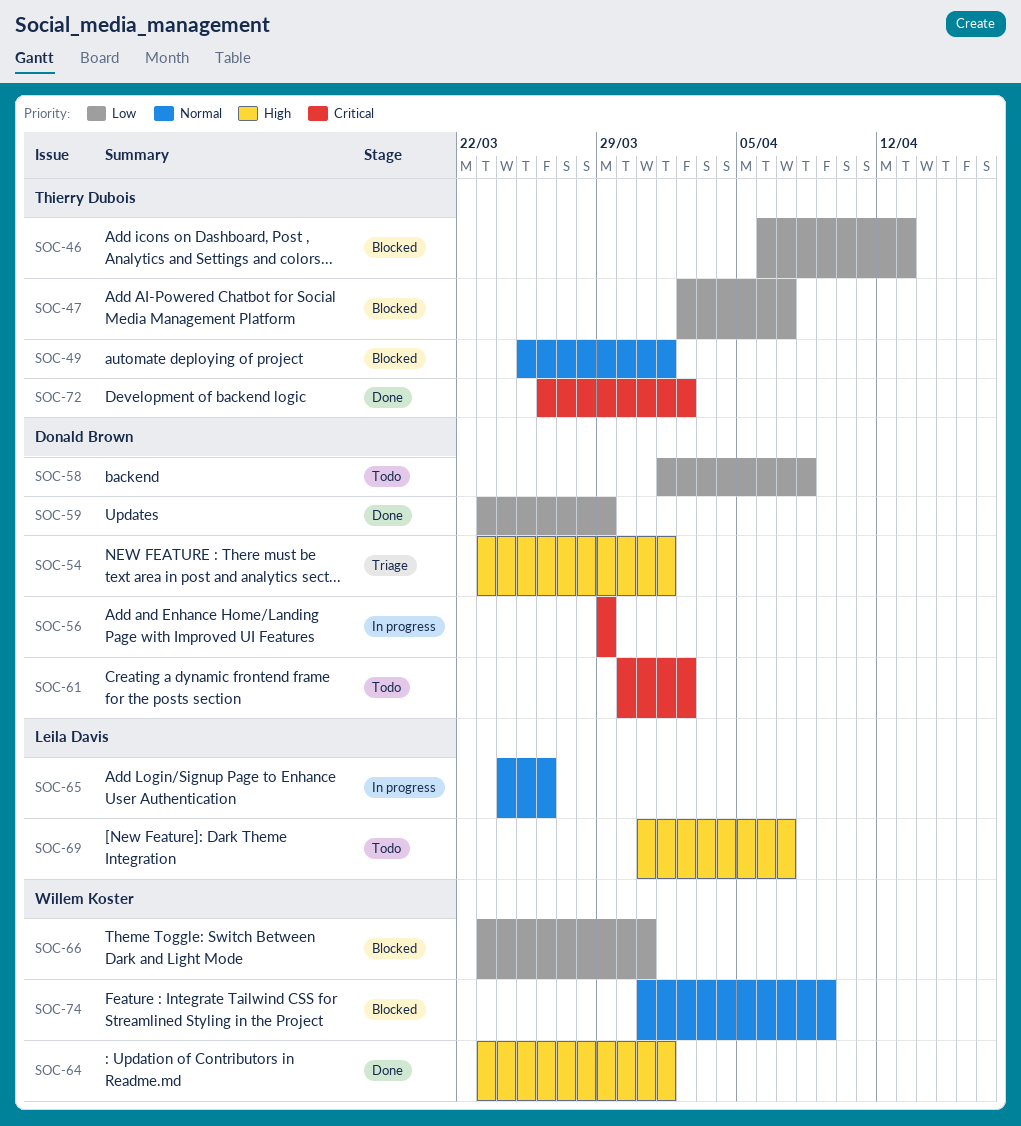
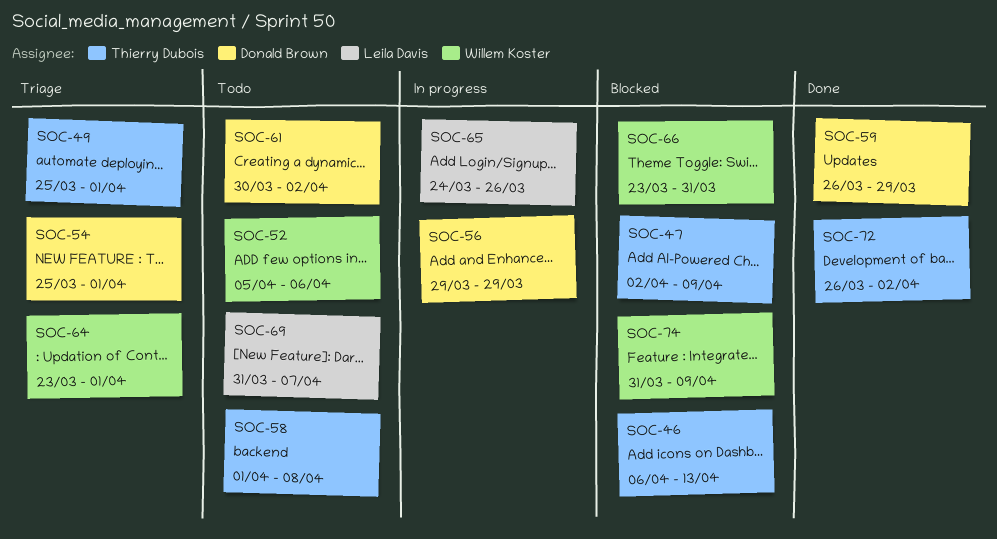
SOC-47, due: Apr 7 -> Apr 9
SOC-49, status: Blocked -> Triage
SOC-52: none -> present
SOC-54, start: Mar 23 -> Mar 25
SOC-58, owner: Donald Brown -> Thierry Dubois
SOC-59, start: Mar 23 -> Mar 26
SOC-64, status: Done -> Triage

